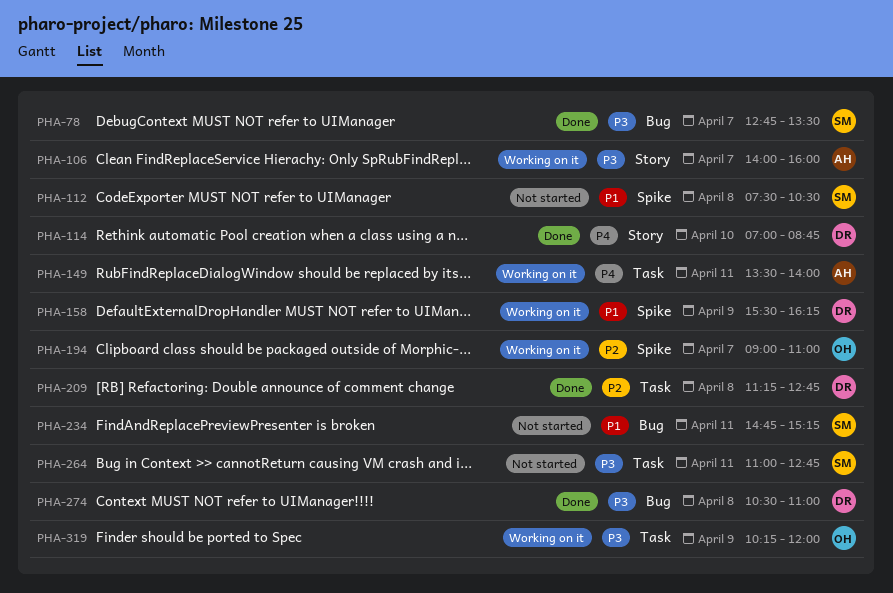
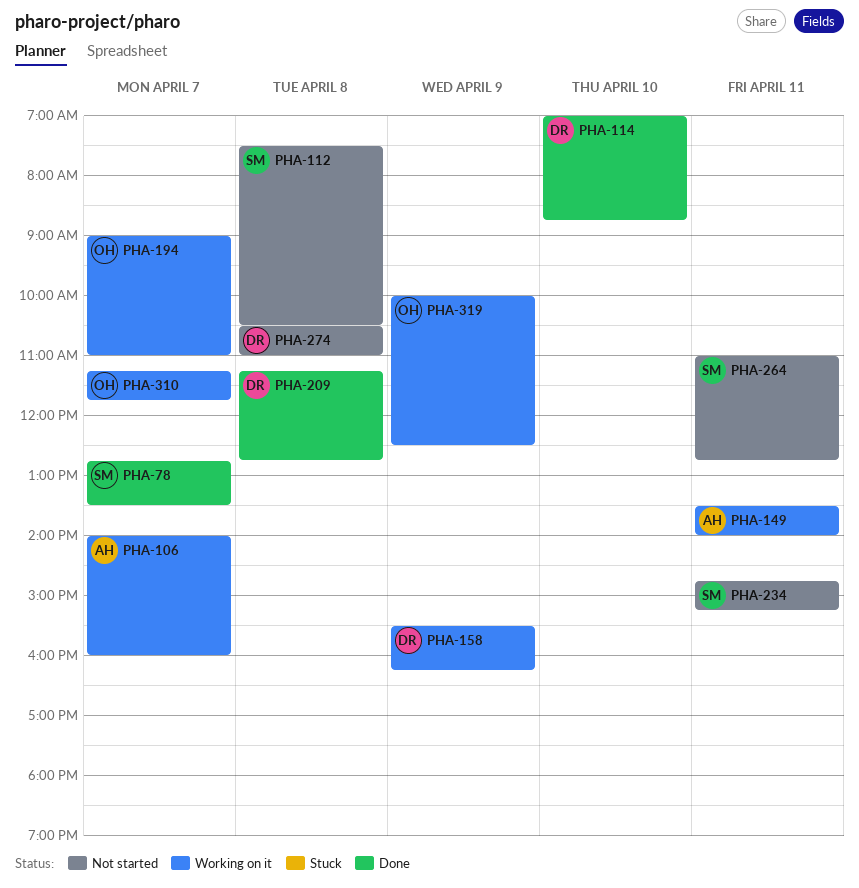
PHA-274, status: Done -> Not started
PHA-310: none -> present
PHA-319, begins: 10:15 -> 10:00
PHA-319, ends: 12:00 -> 12:30

